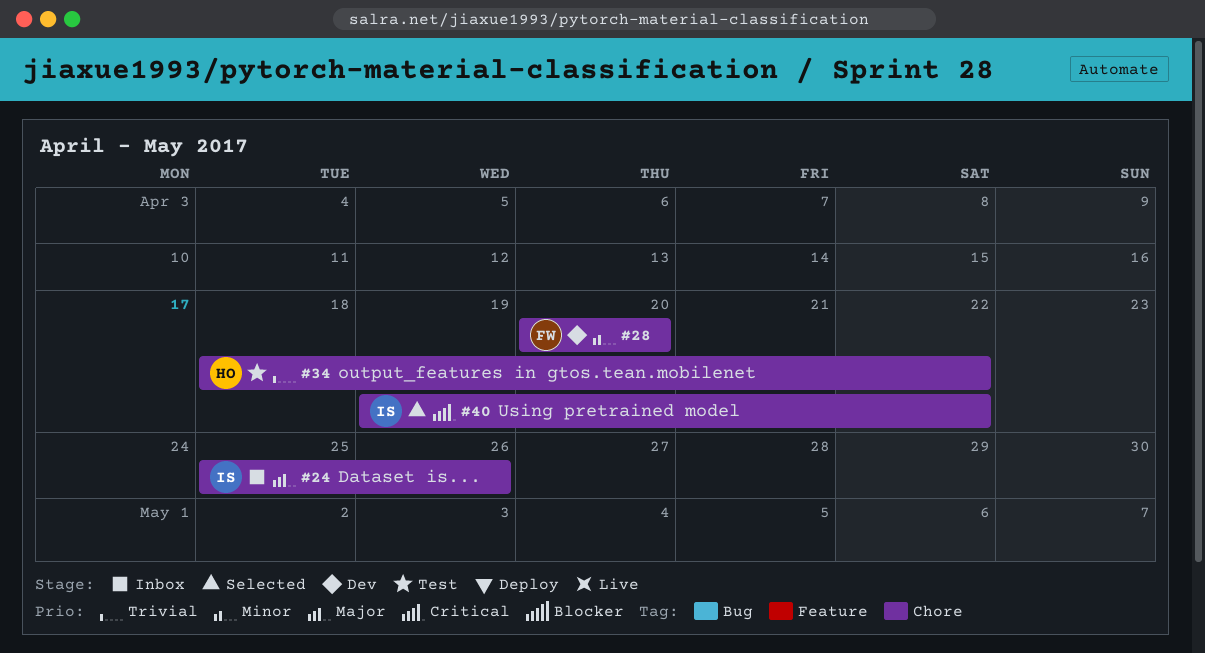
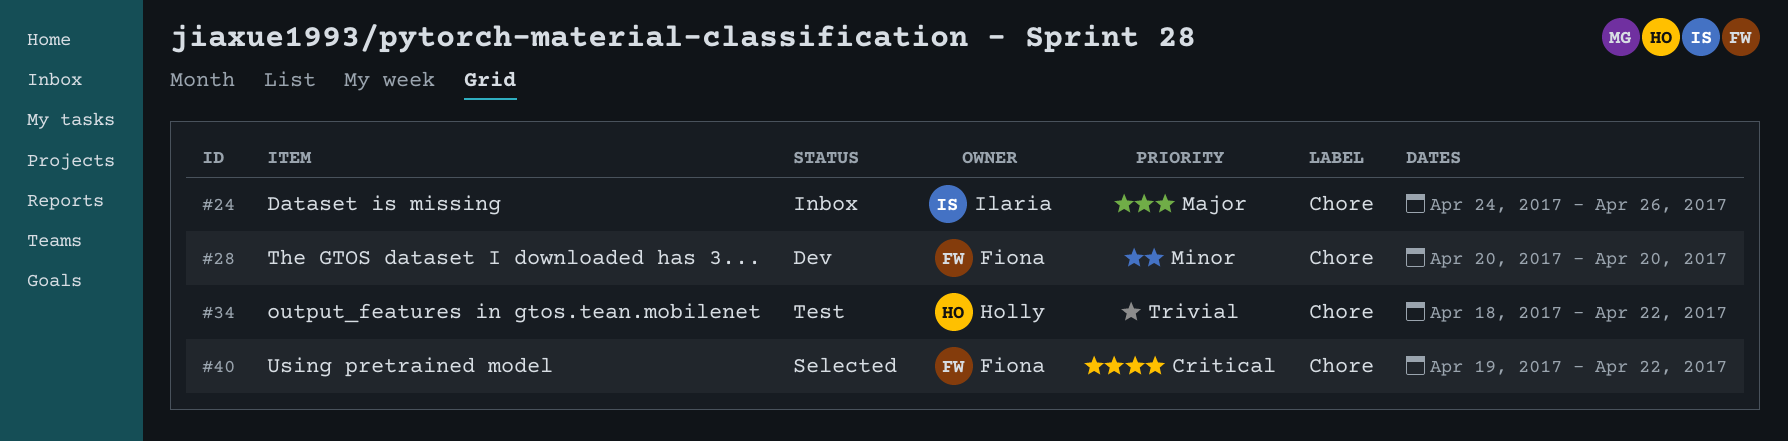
#24, start: Apr 25 -> Apr 24
#40, owner: Ilaria -> Fiona

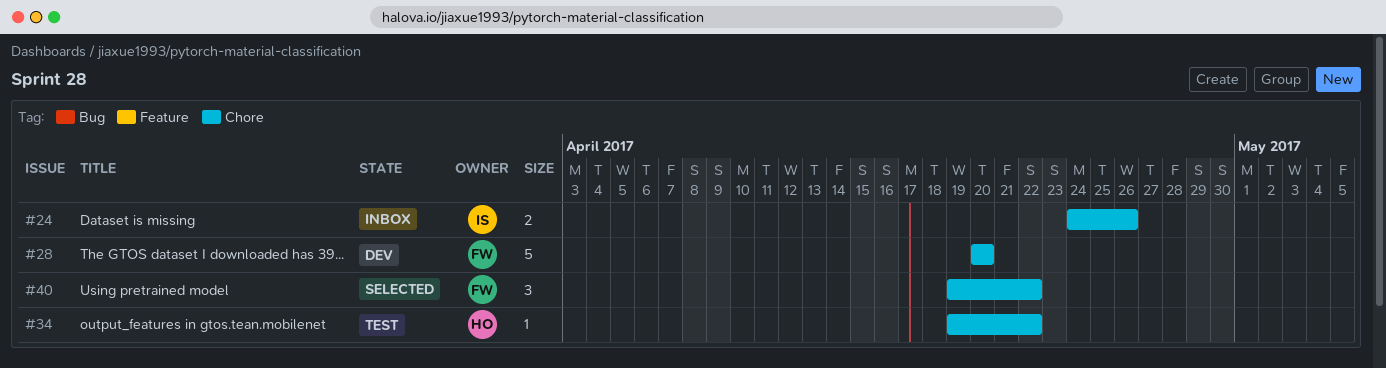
#34, start: Apr 18 -> Apr 19

